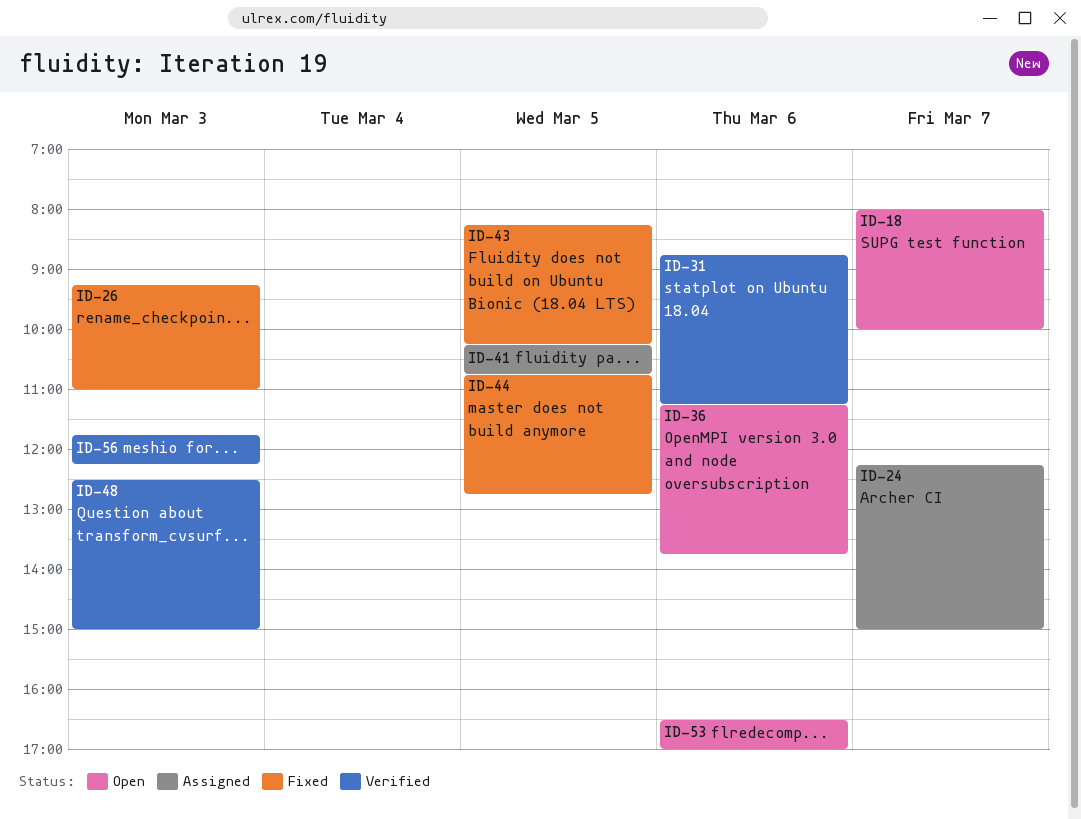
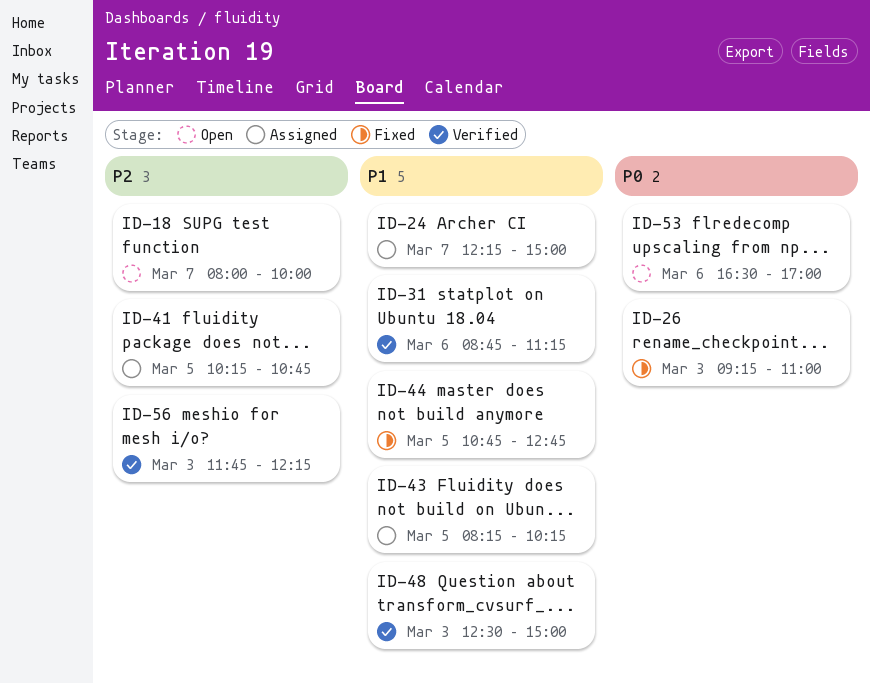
ID-36: present -> none
ID-43, status: Fixed -> Assigned

